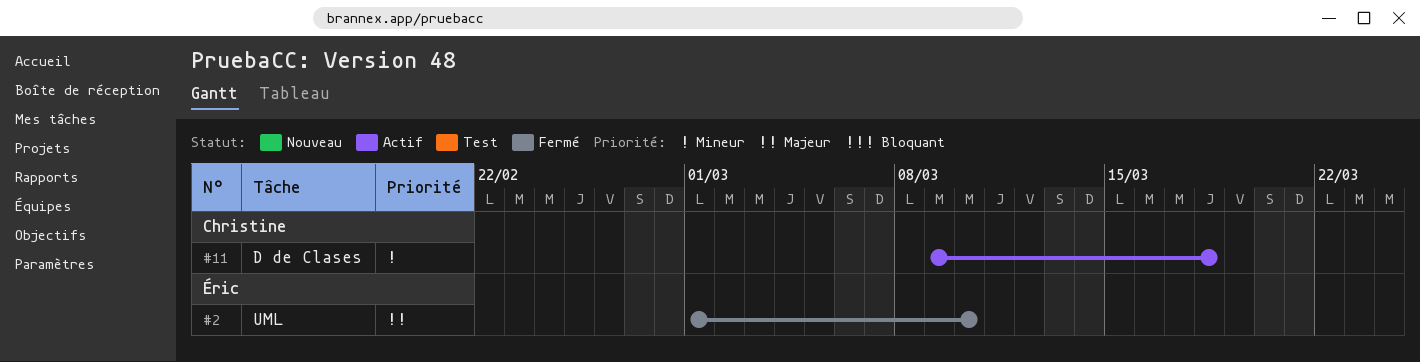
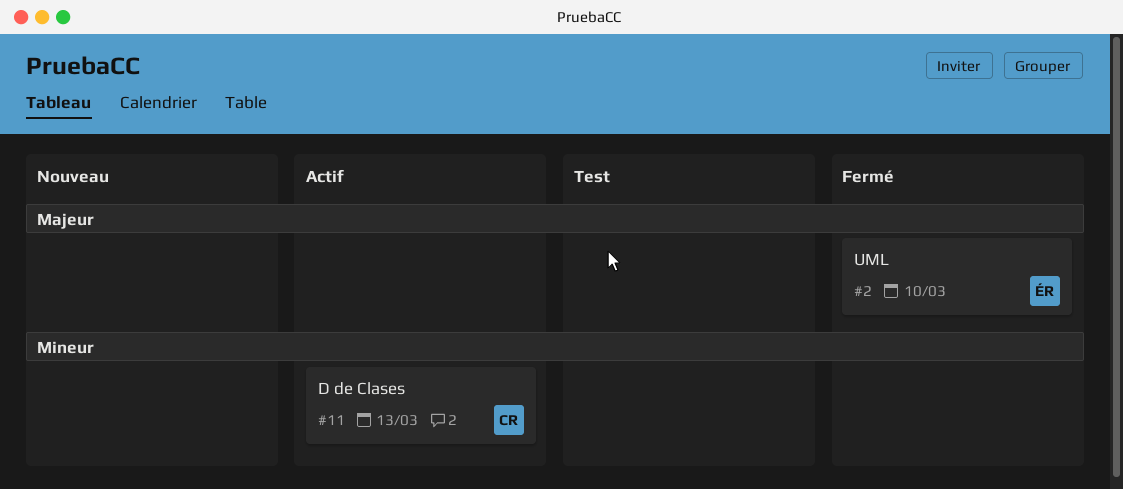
#11, due: Mar 18 -> Mar 13

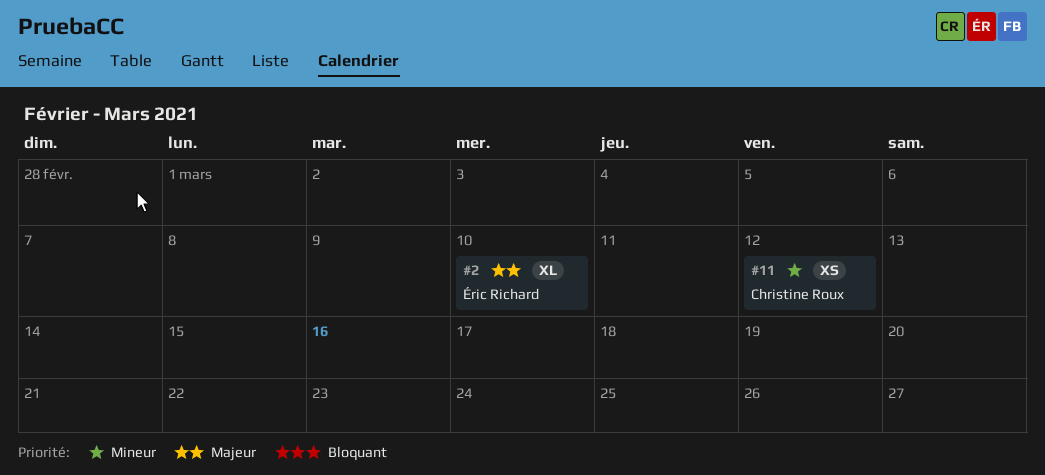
#11, due: Mar 13 -> Mar 12

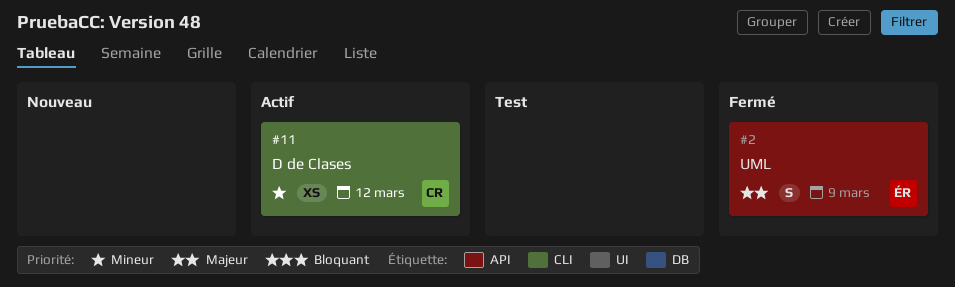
#2, estimate: XL -> S
#2, due: Mar 10 -> Mar 9

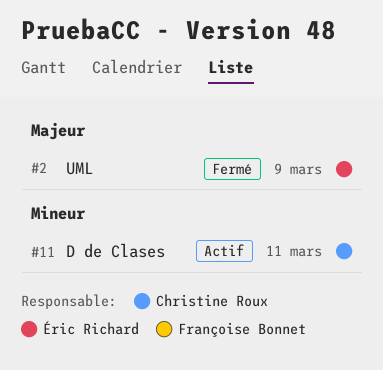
#11, due: Mar 12 -> Mar 11

